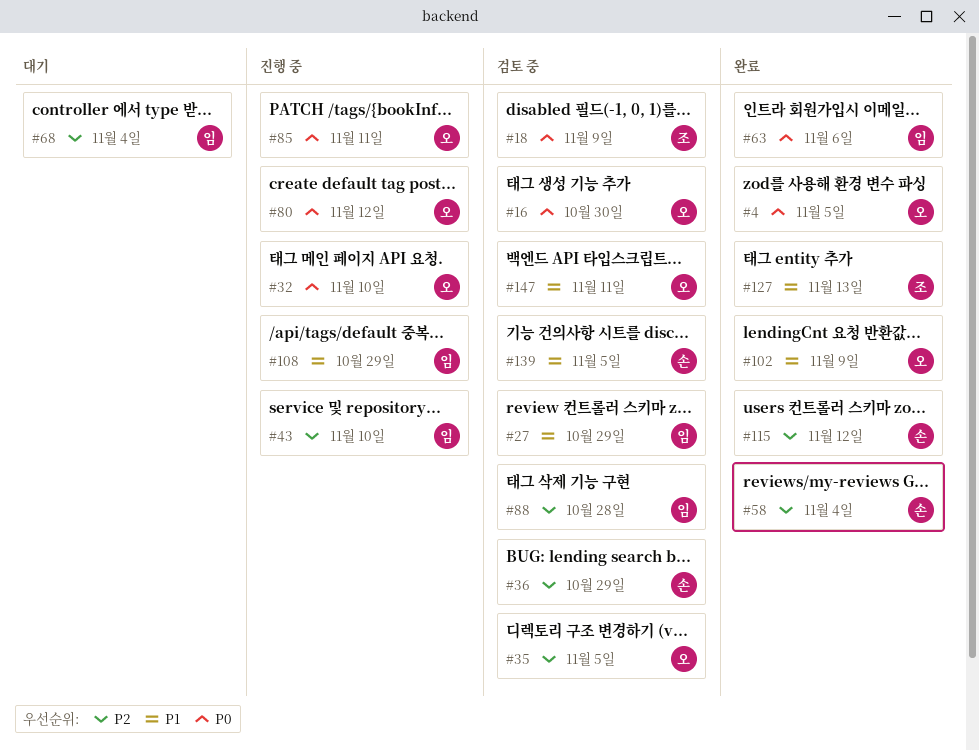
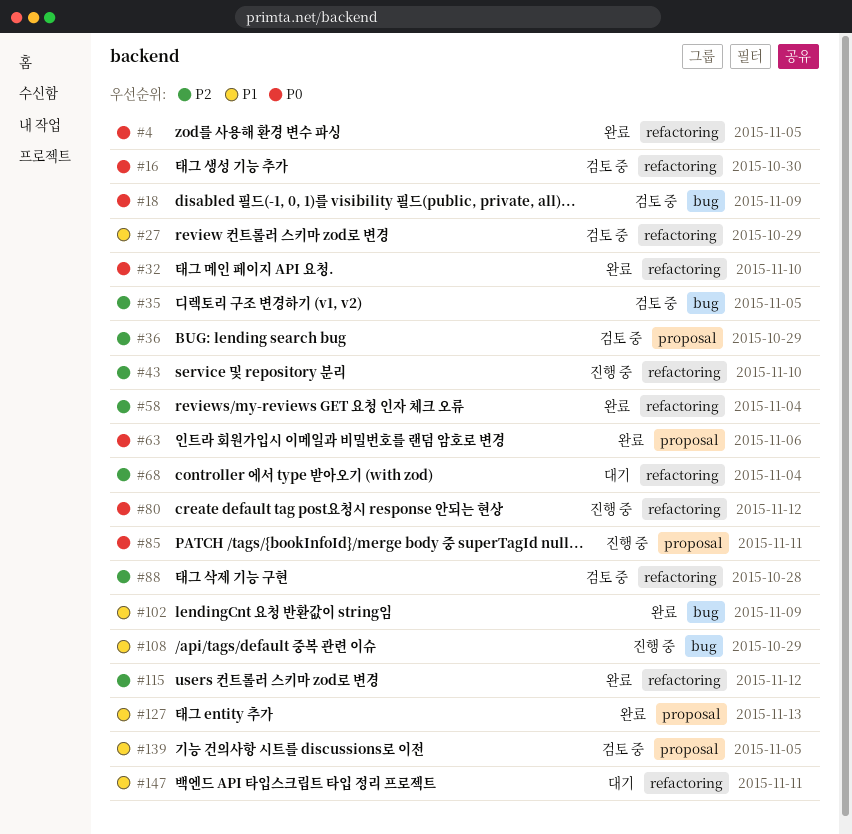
#32, status: 진행 중 -> 완료
#147, status: 검토 중 -> 대기

